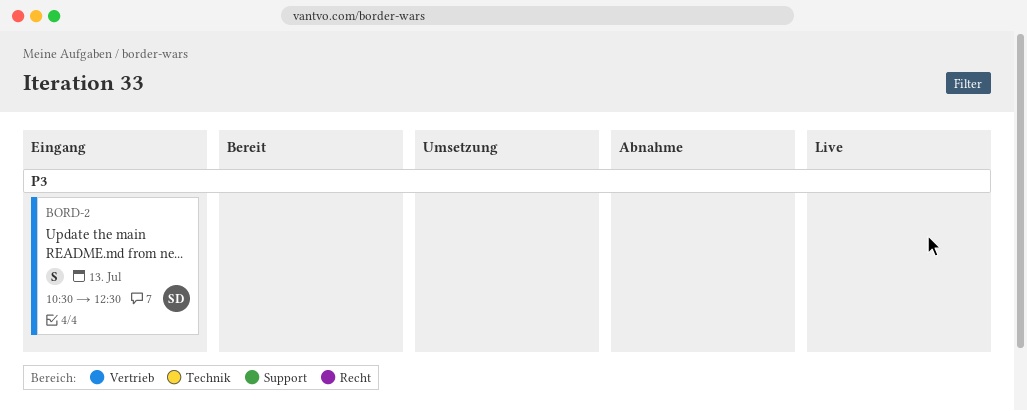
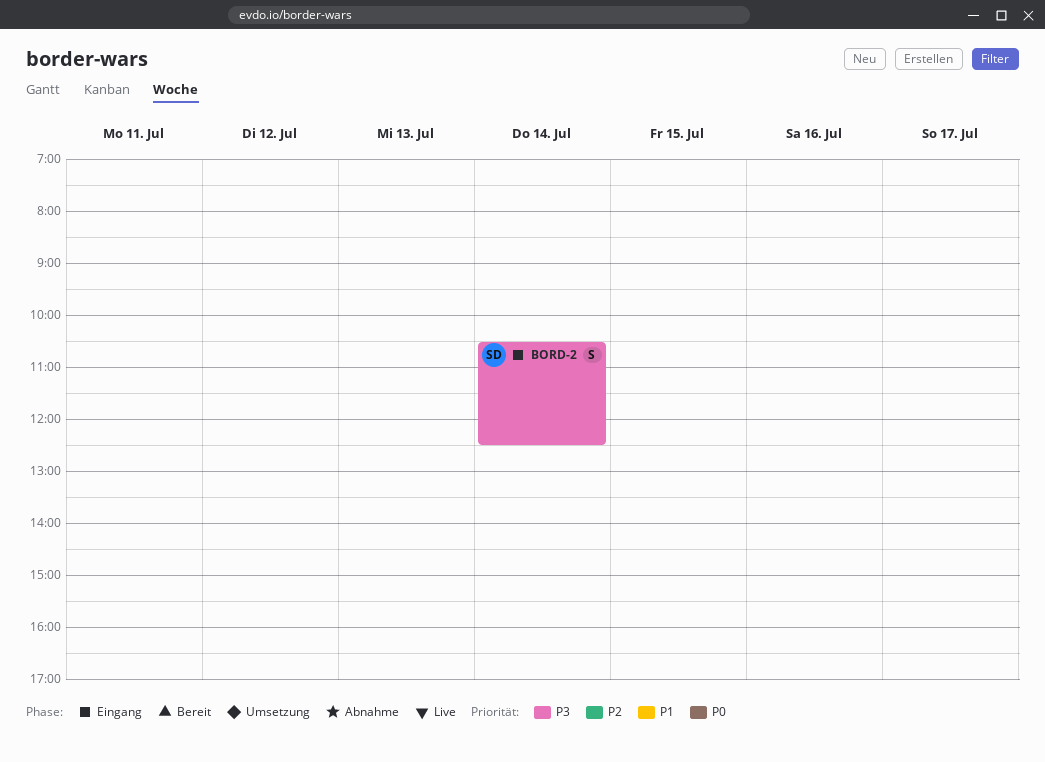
BORD-2, day: Jul 13 -> Jul 14

